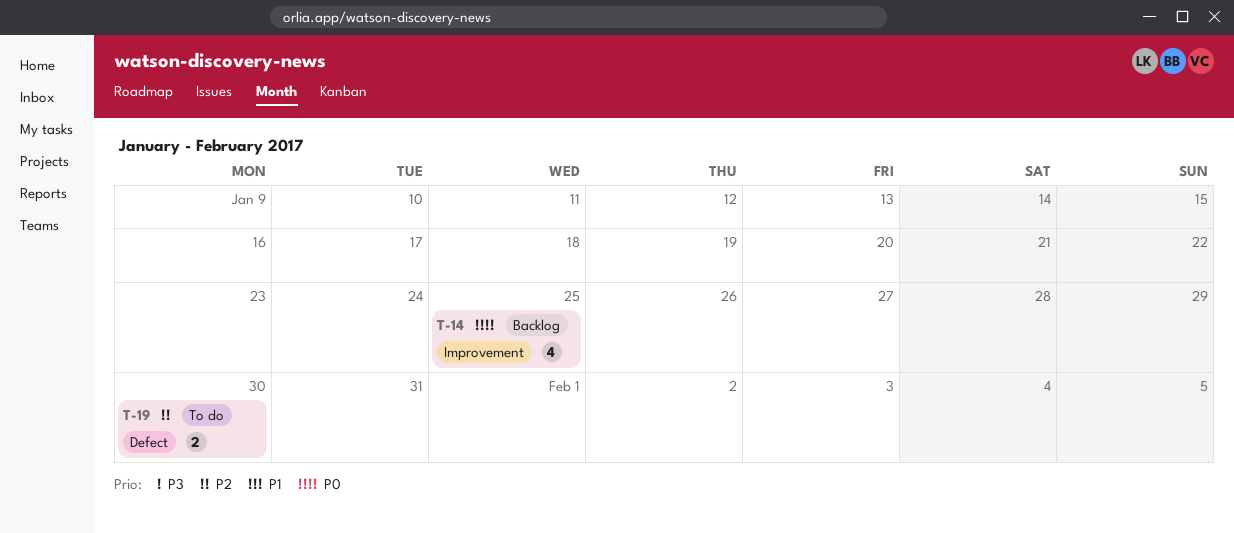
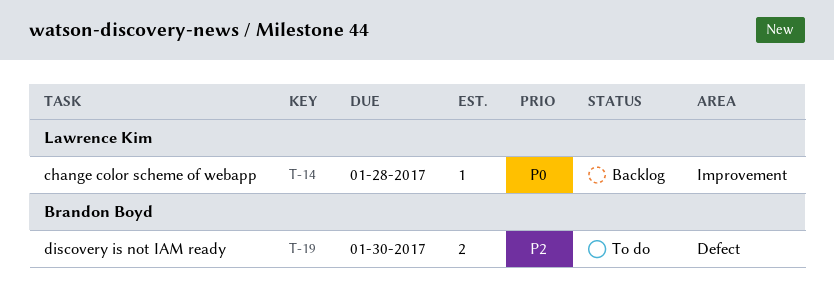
T-14, estimate: 4 -> 1
T-14, due: Jan 25 -> Jan 28

